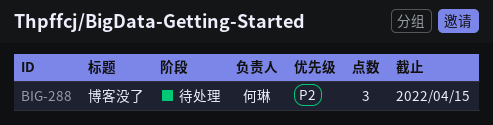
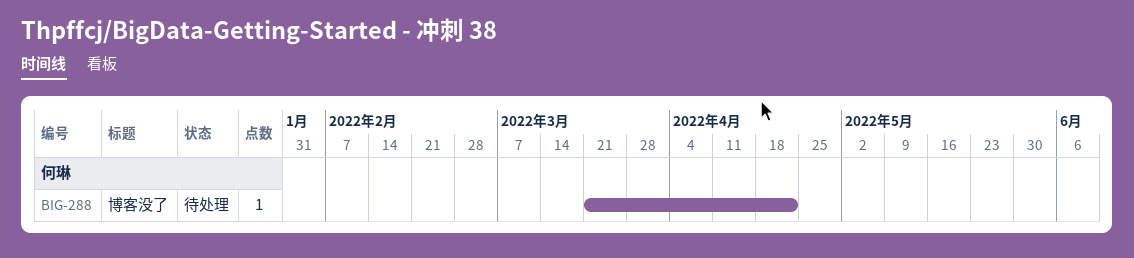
BIG-288, estimate: 3 -> 1
BIG-288, due: Apr 15 -> Apr 22

